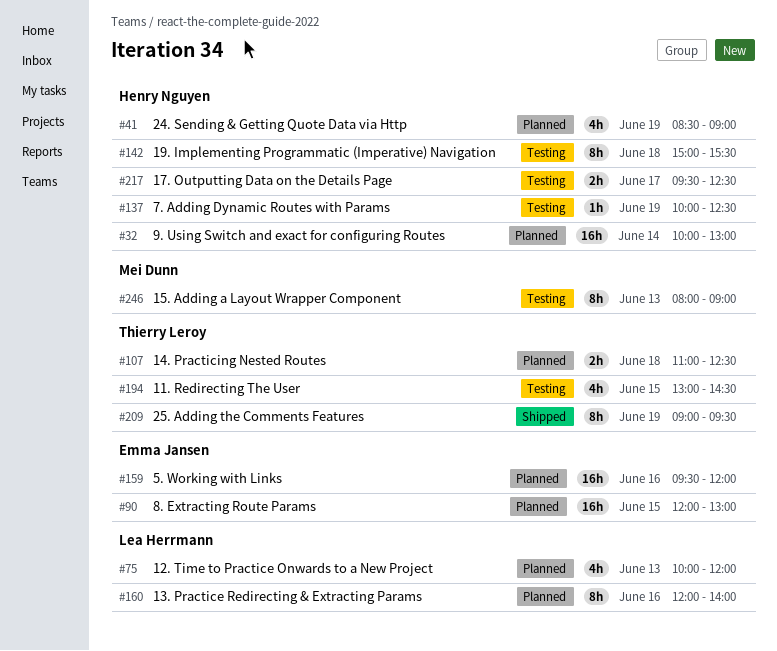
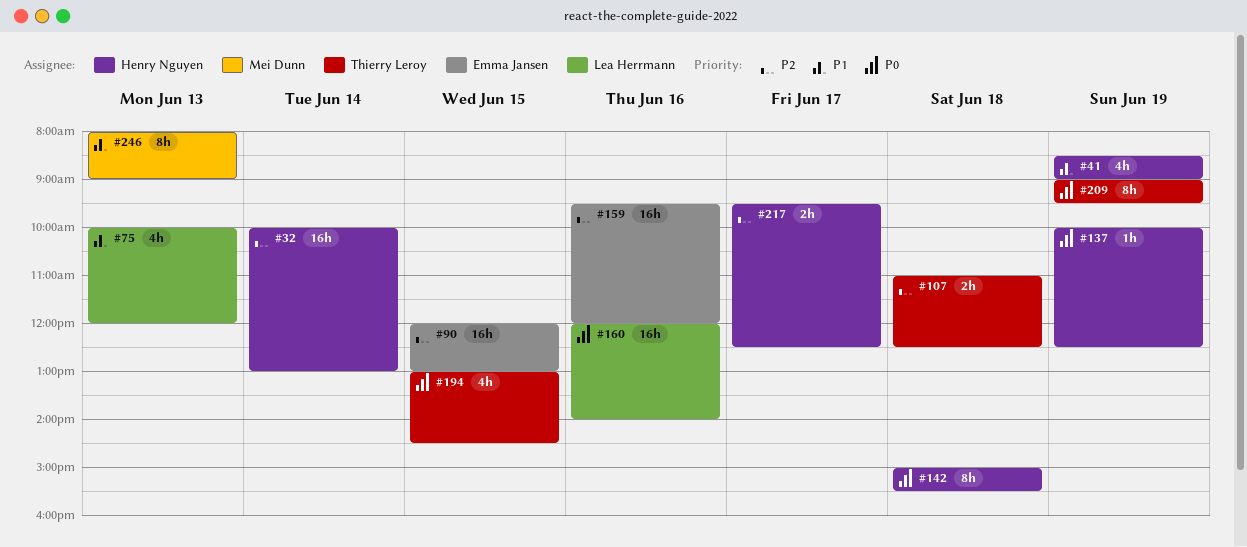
#160, estimate: 8h -> 16h

